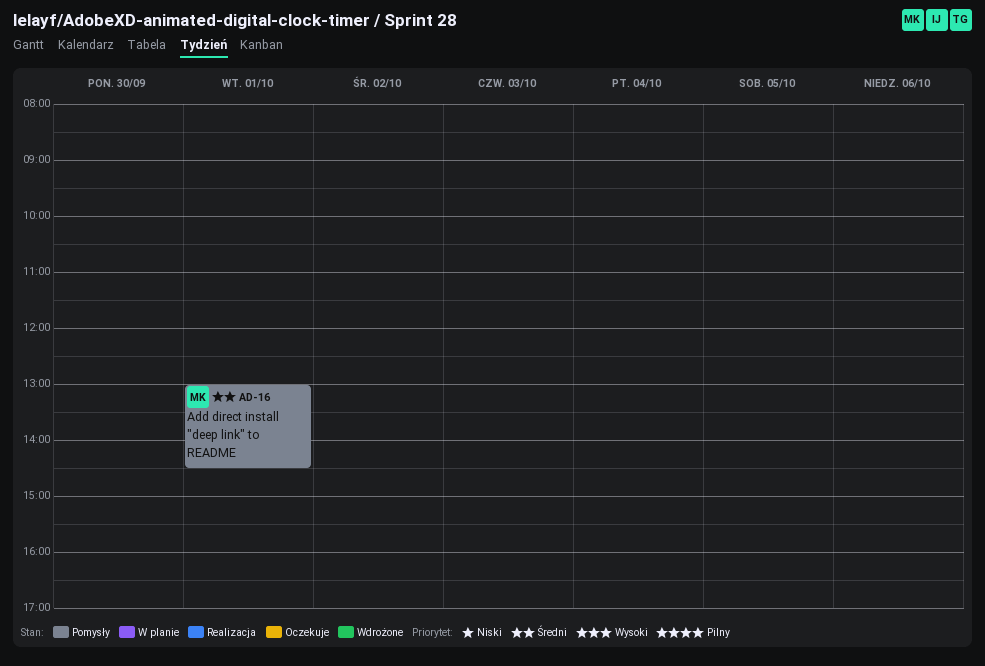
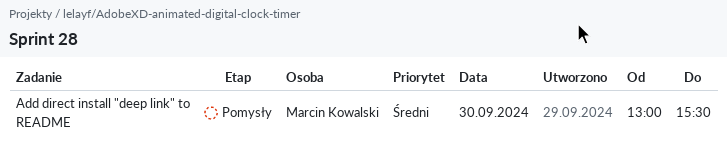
Add direct install "deep link" to README, day: Oct 1 -> Sep 30
Add direct install "deep link" to README, ends: 14:30 -> 15:30

